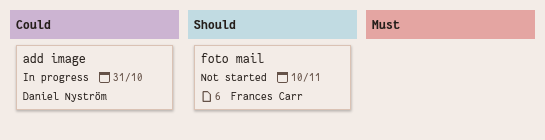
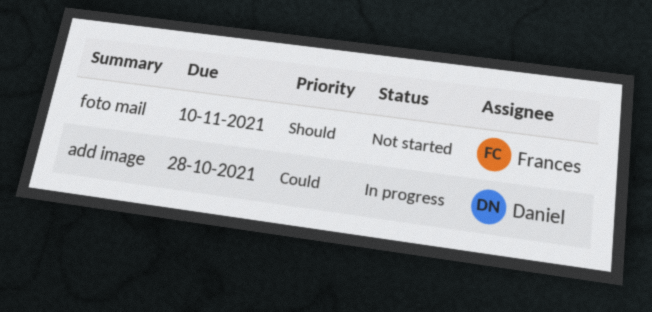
add image, due: Oct 31 -> Oct 28

